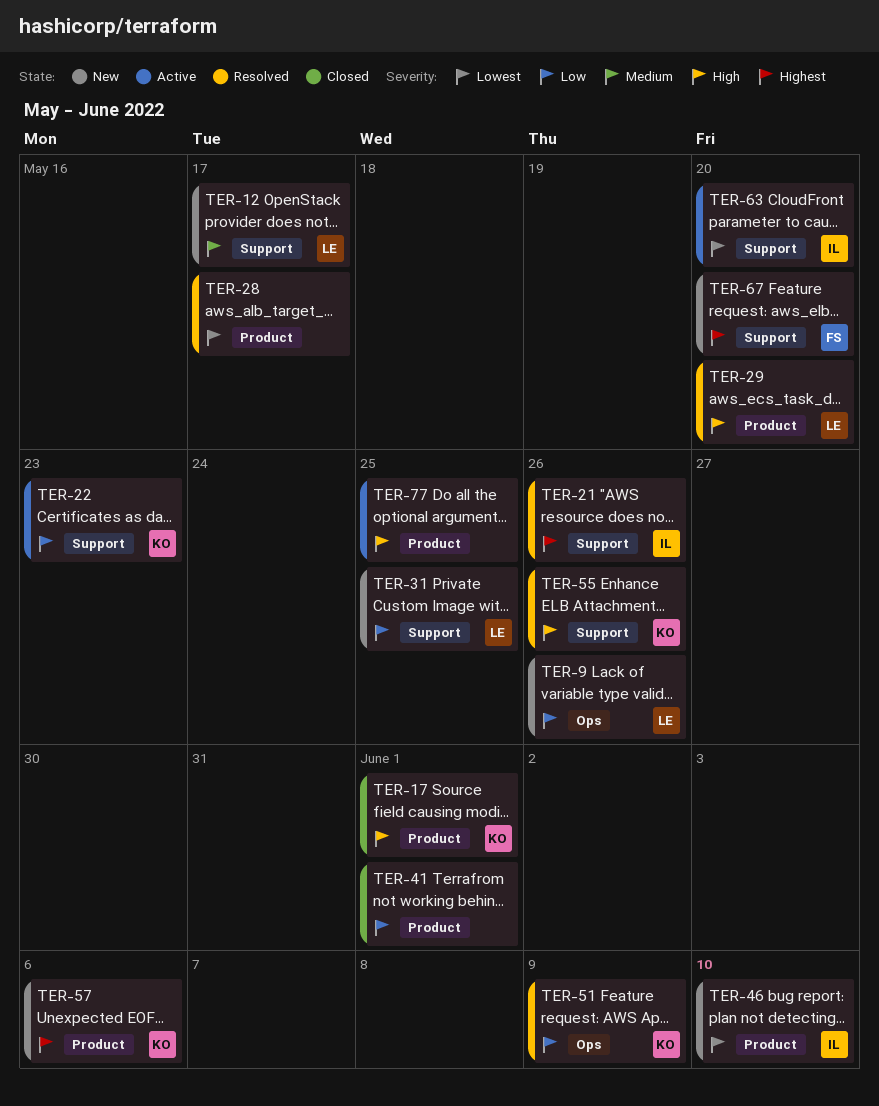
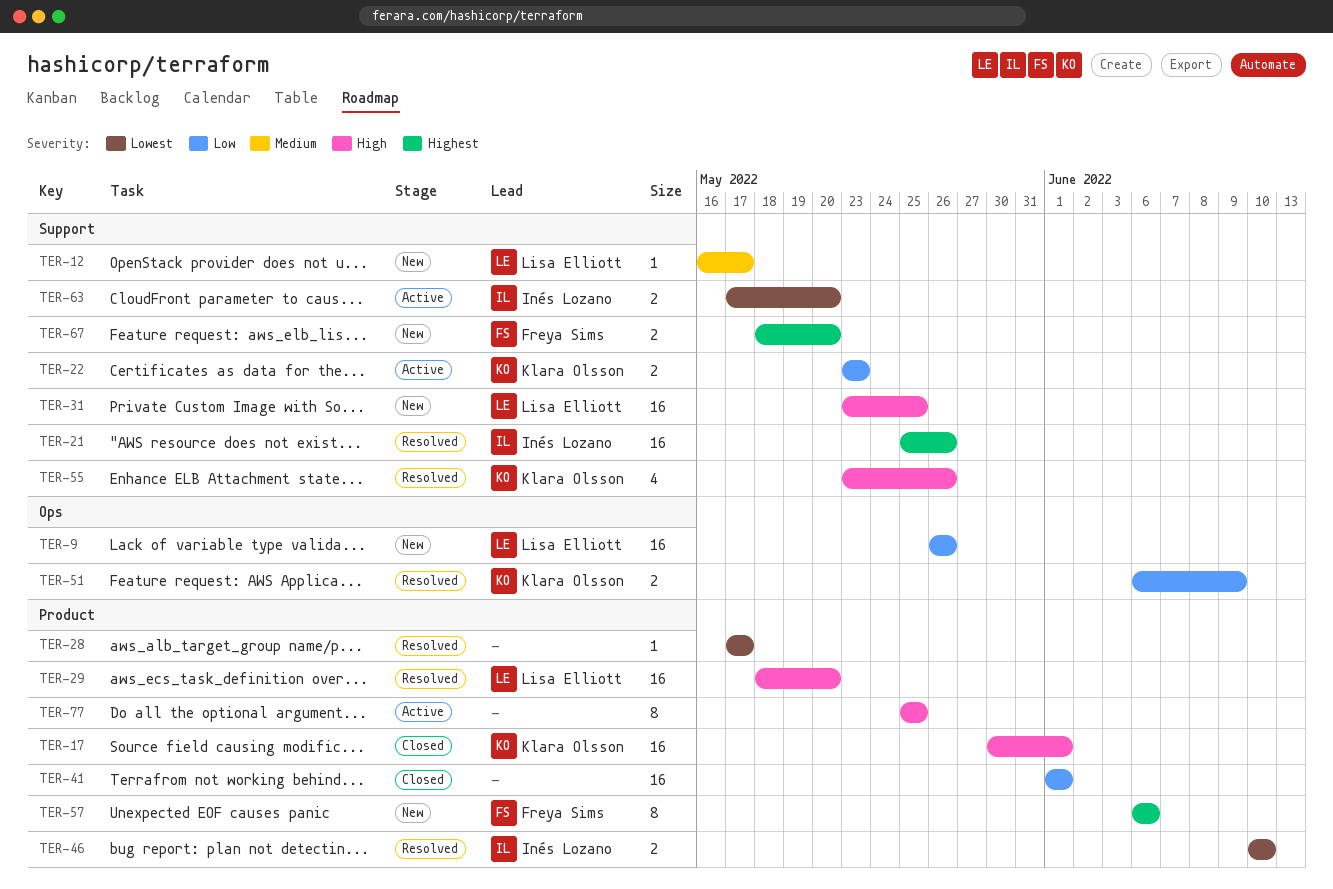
TER-31, priority: Low -> High
TER-46, status: New -> Resolved
TER-57, owner: Klara Olsson -> Freya Sims

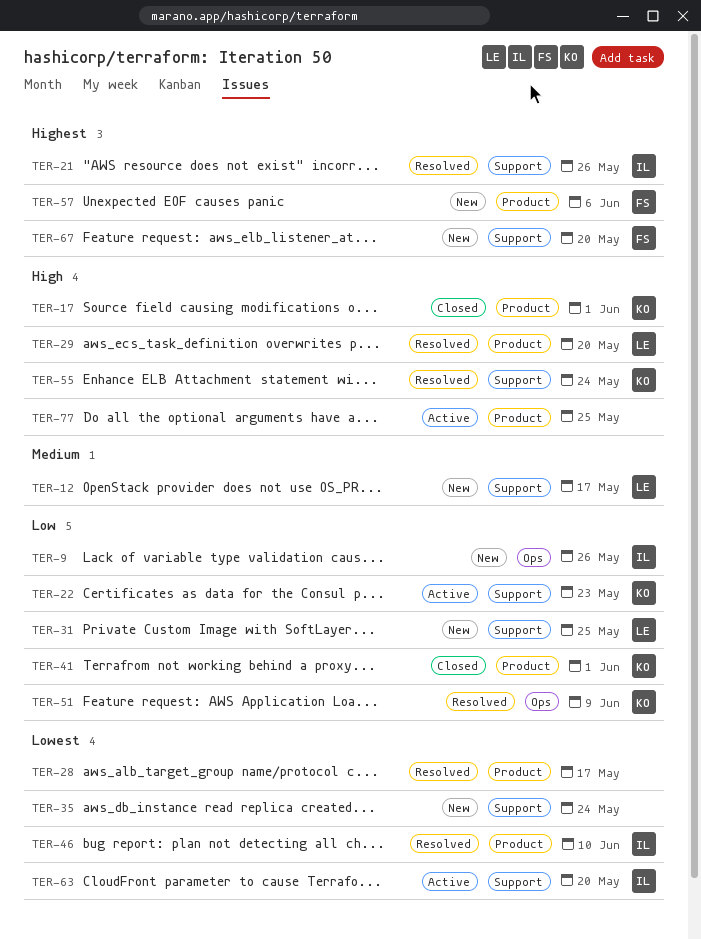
TER-9, owner: Lisa Elliott -> Inés Lozano
TER-31, priority: High -> Low
TER-35: none -> present
TER-41, owner: none -> Klara Olsson
TER-55, due: May 26 -> May 24

